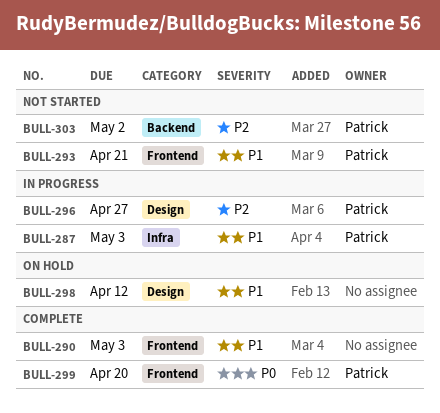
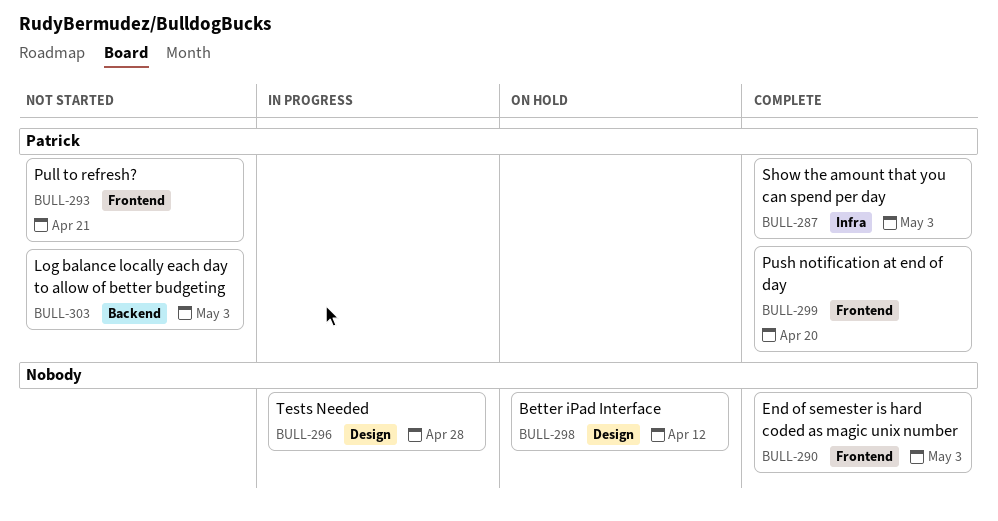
BULL-287, status: In progress -> Complete
BULL-296, owner: Patrick -> none
BULL-296, due: Apr 27 -> Apr 28
BULL-303, due: May 2 -> May 3

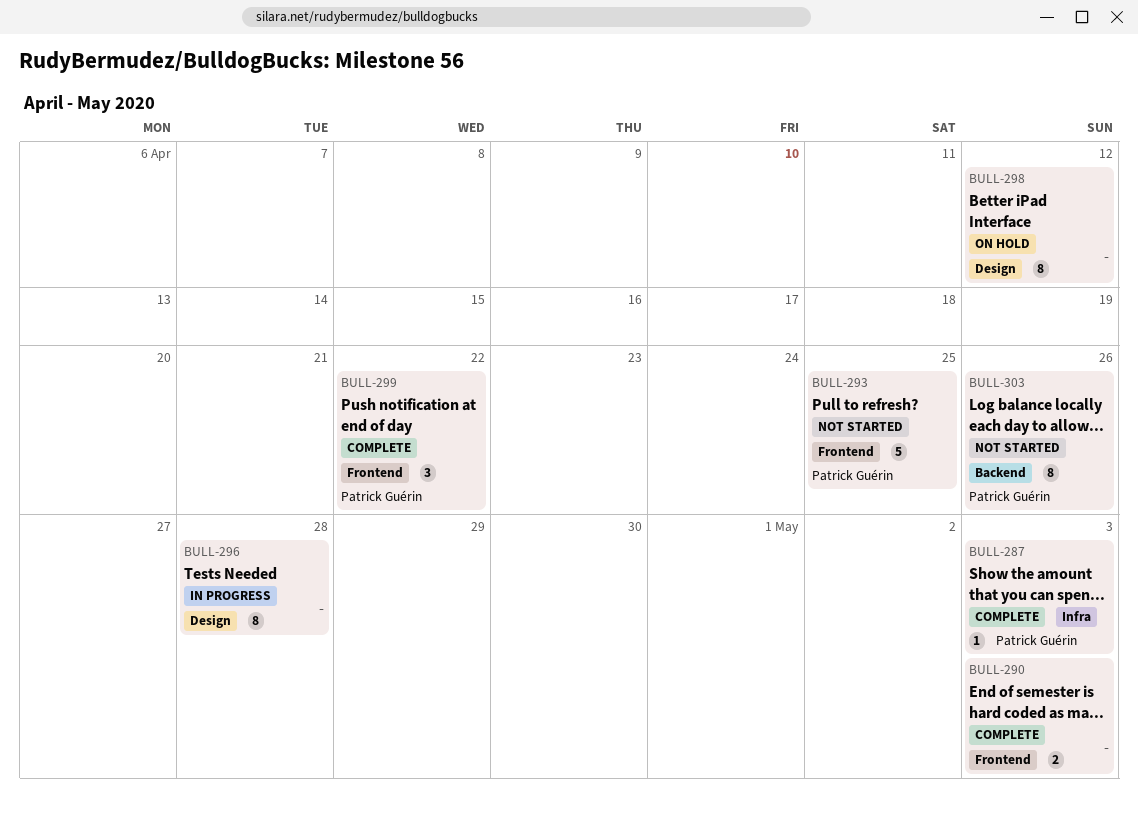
BULL-293, due: Apr 21 -> Apr 25
BULL-299, due: Apr 20 -> Apr 22
BULL-303, due: May 3 -> Apr 26

